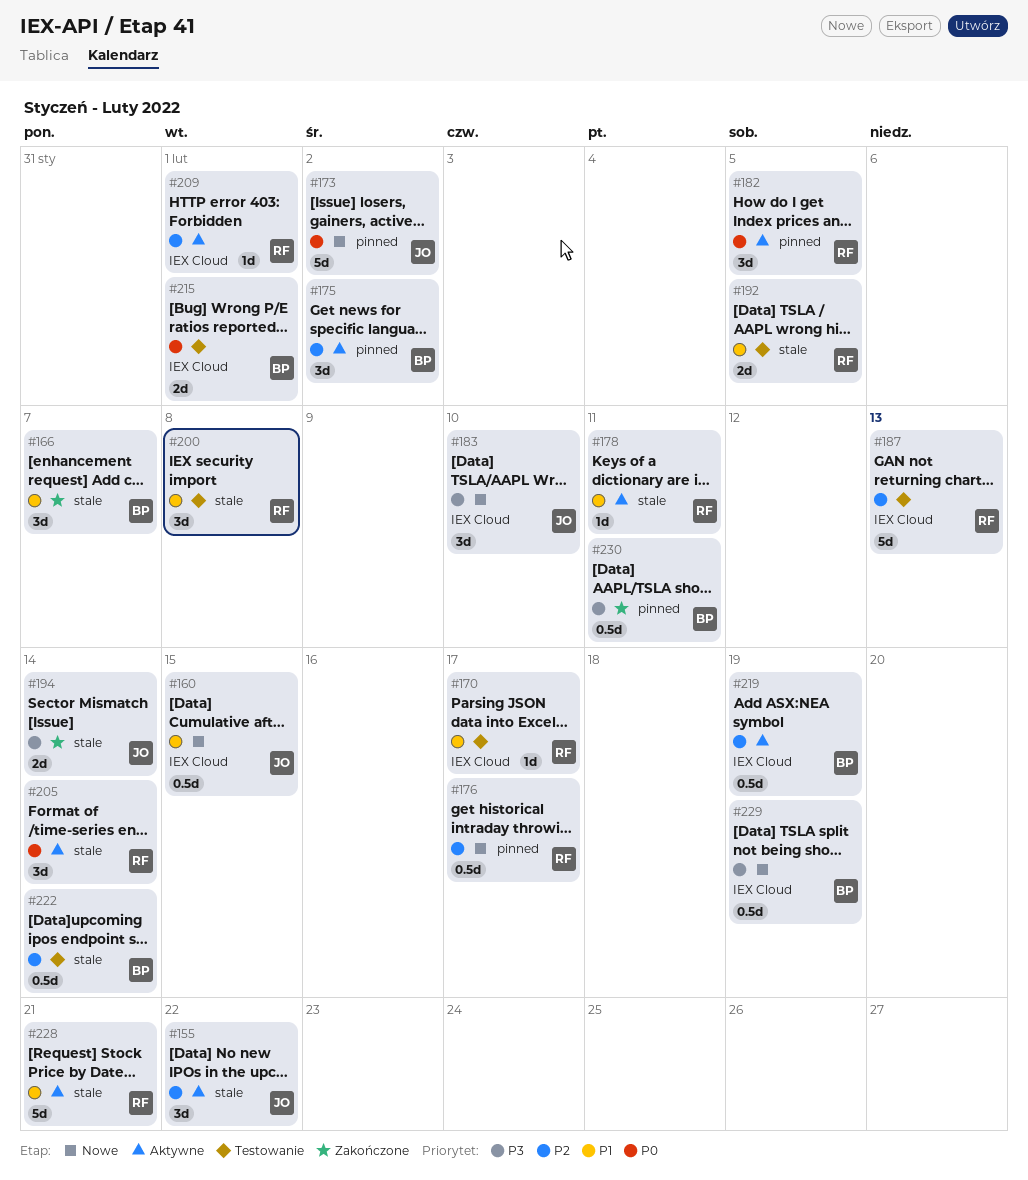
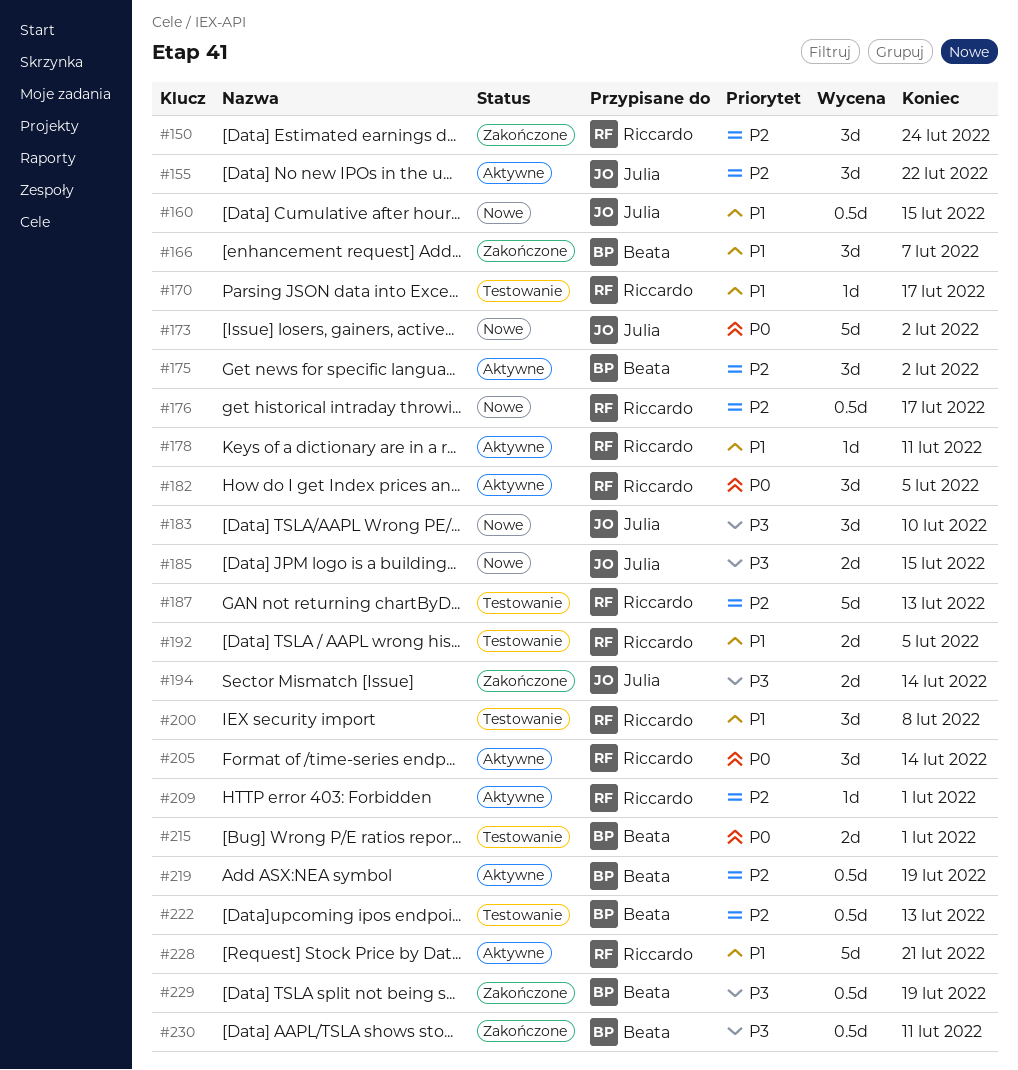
#150: none -> present
#185: none -> present
#222, due: Feb 14 -> Feb 13
#229, status: Nowe -> Zakończone

